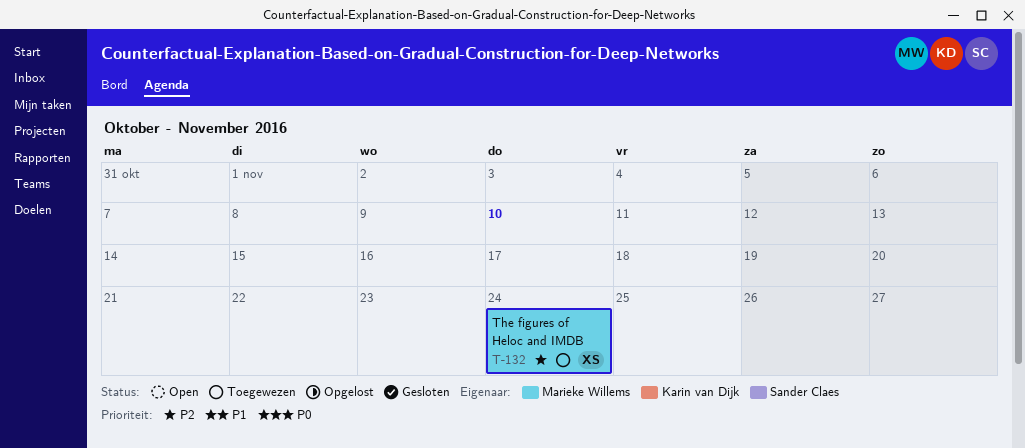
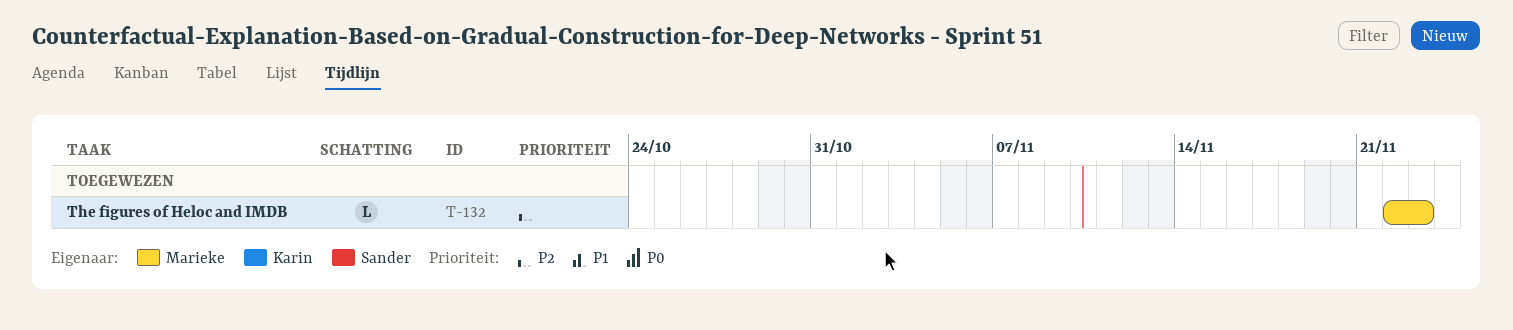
T-132, estimate: XS -> L
T-132, due: Nov 24 -> Nov 23

